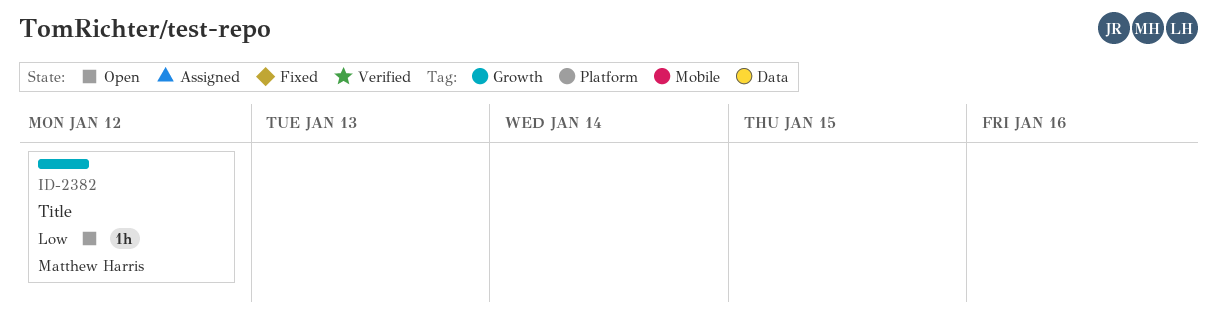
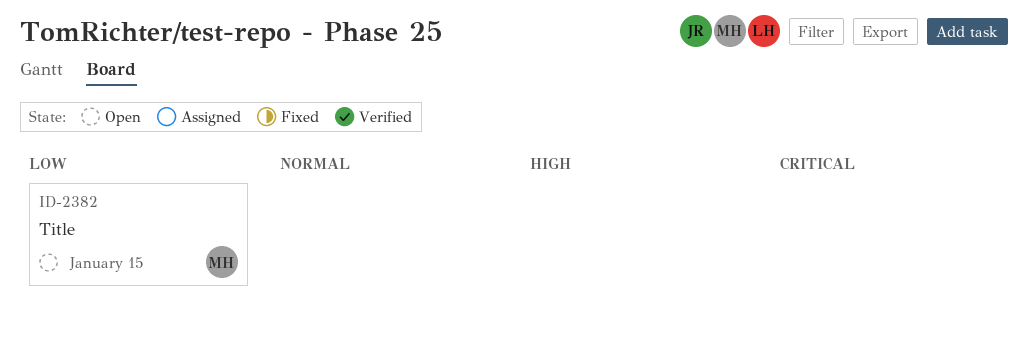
ID-2382, due: Jan 12 -> Jan 15

